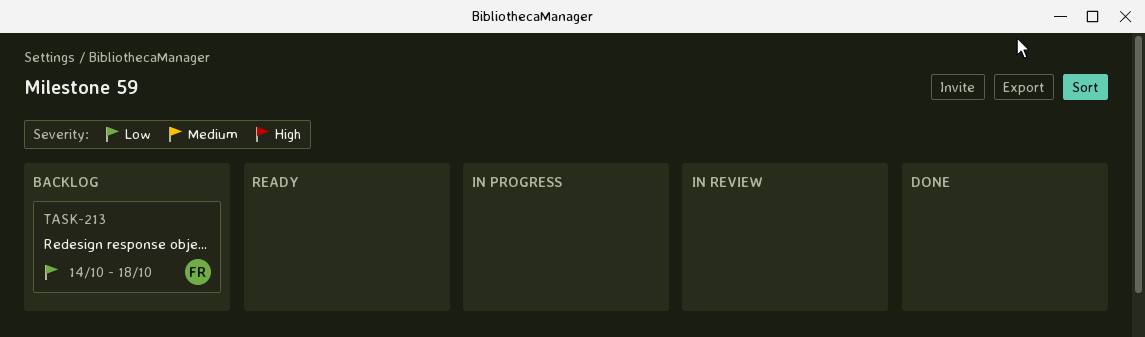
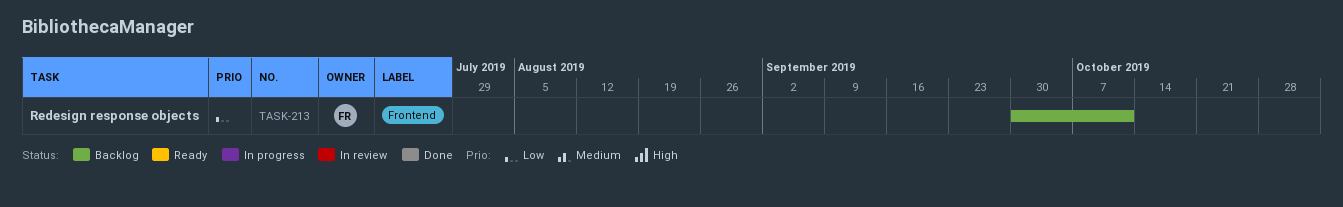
TASK-213, start: Oct 14 -> Sep 30
TASK-213, due: Oct 18 -> Oct 11

